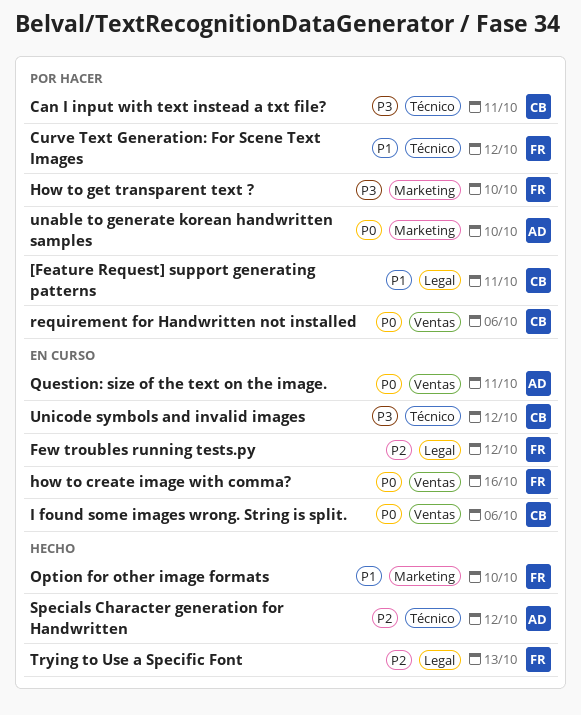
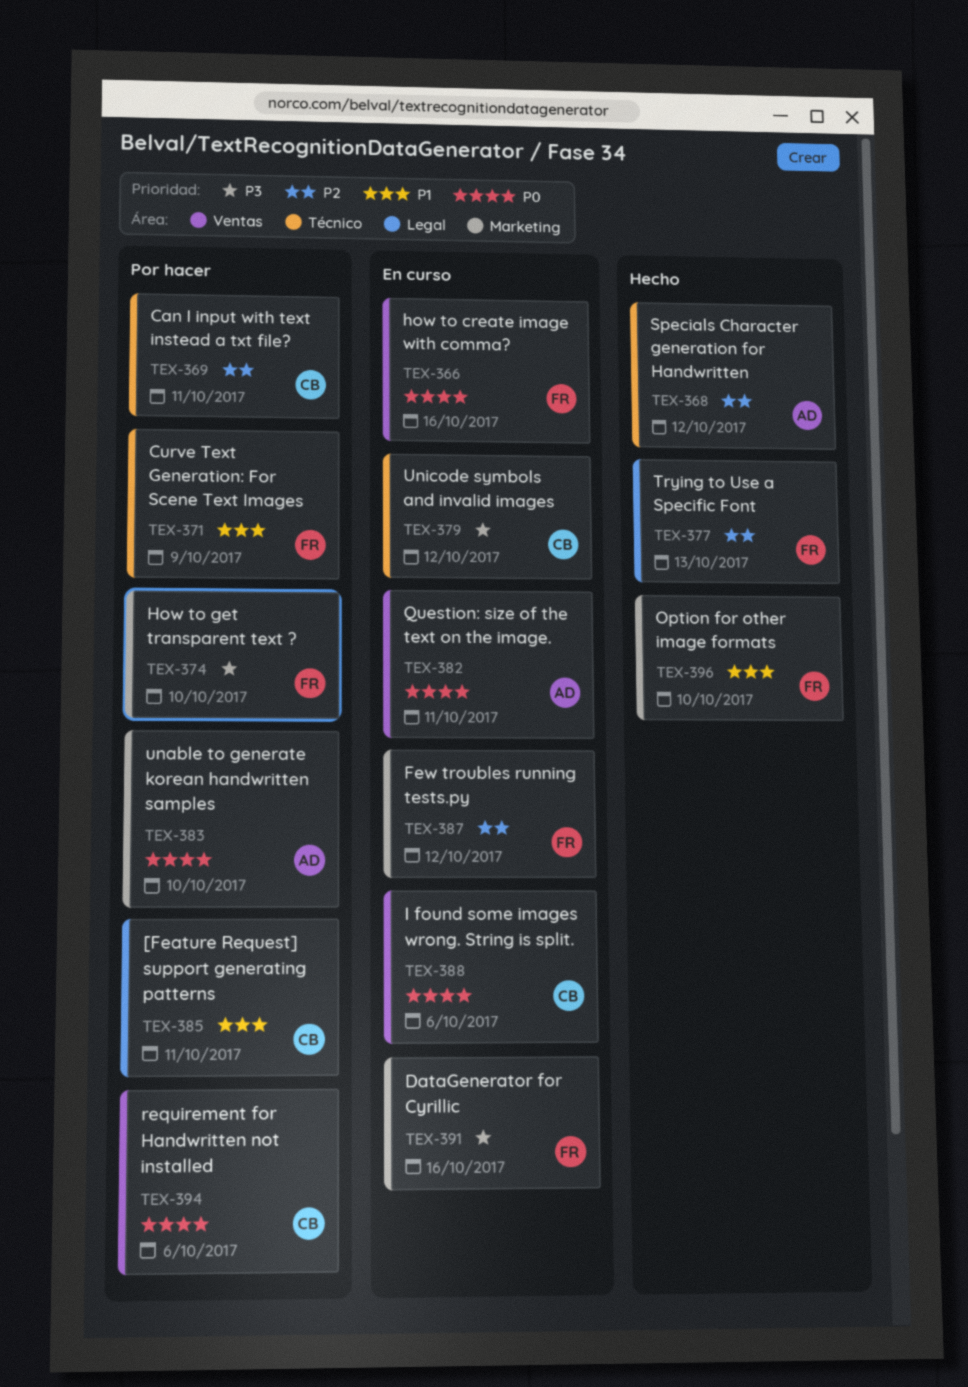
Can I input with text instead a txt file?, priority: P3 -> P2
Curve Text Generation: For Scene Text Images, due: Oct 12 -> Oct 9
DataGenerator for Cyrillic: none -> present
Few troubles running tests.py, label: Legal -> Marketing

